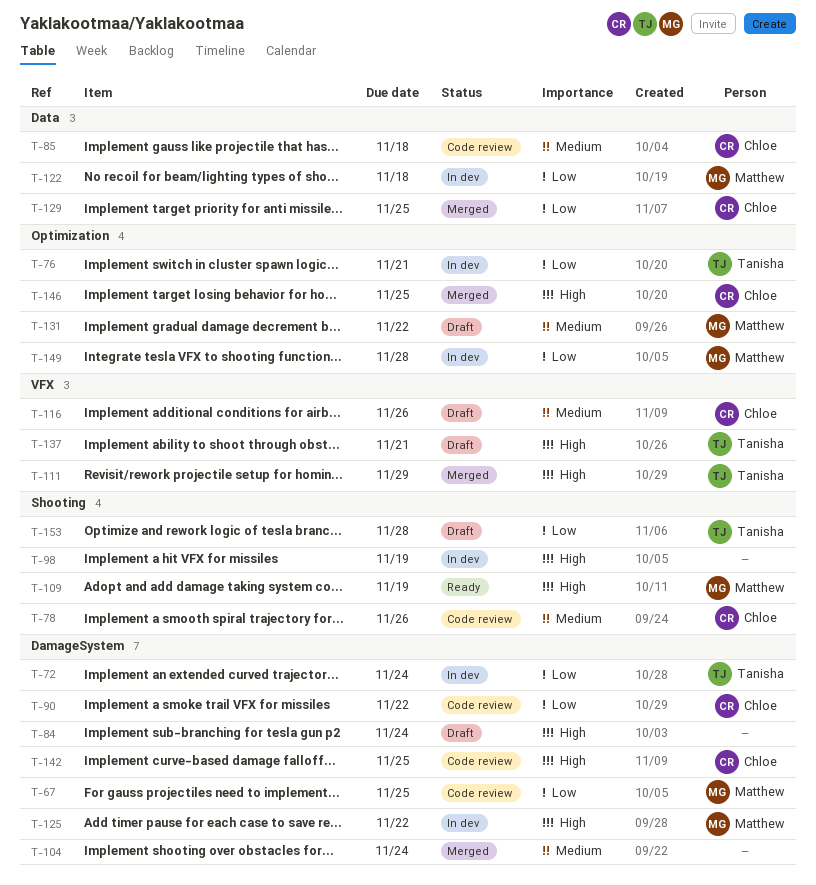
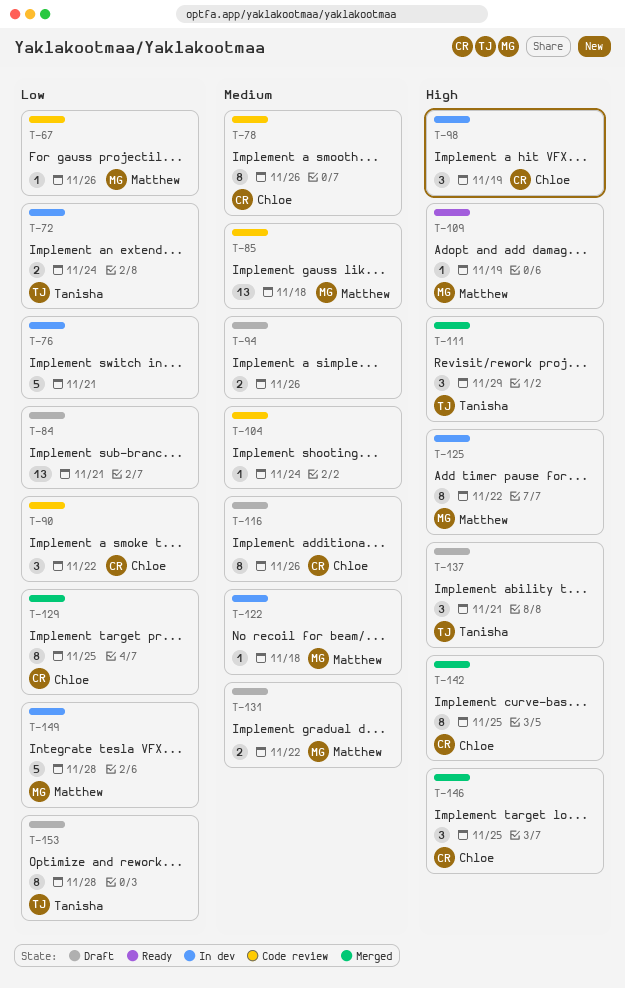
T-67, due: Nov 25 -> Nov 26
T-76, owner: Tanisha -> none
T-84, priority: High -> Low
T-84, due: Nov 24 -> Nov 21
T-85, owner: Chloe -> Matthew
T-94: none -> present
T-98, owner: none -> Chloe
T-104, status: Merged -> Code review
T-122, priority: Low -> Medium
T-142, status: Code review -> Merged

